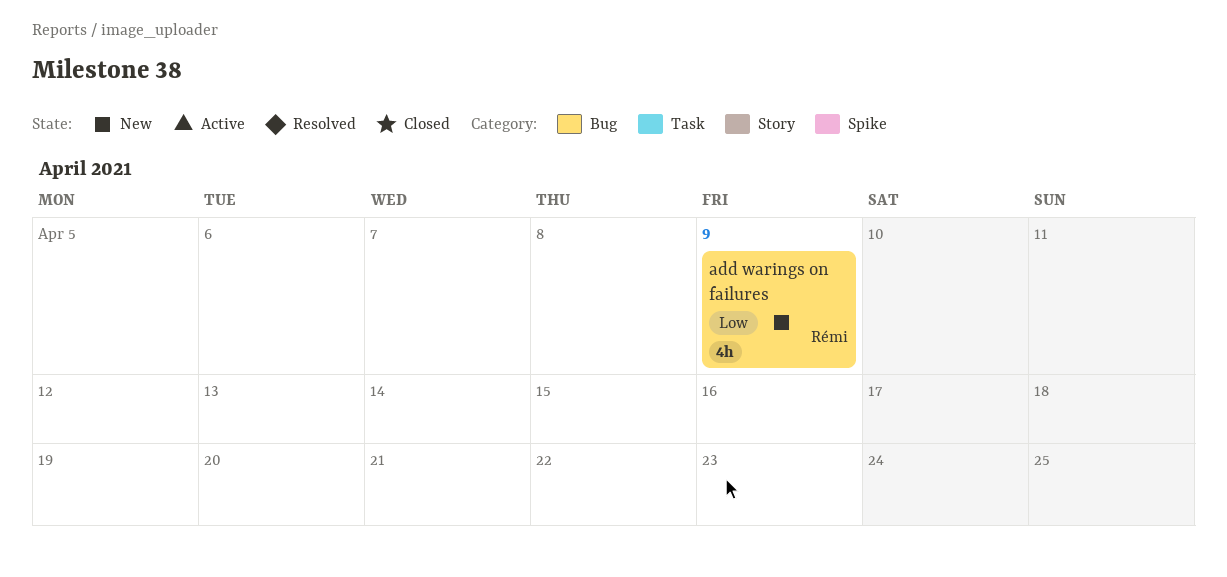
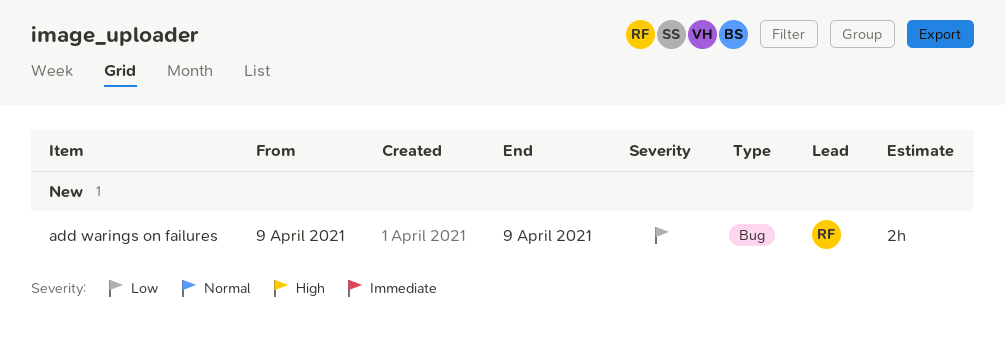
add warings on failures, estimate: 4h -> 2h

